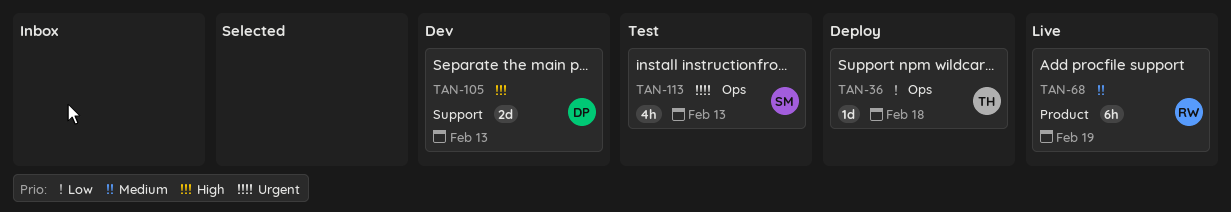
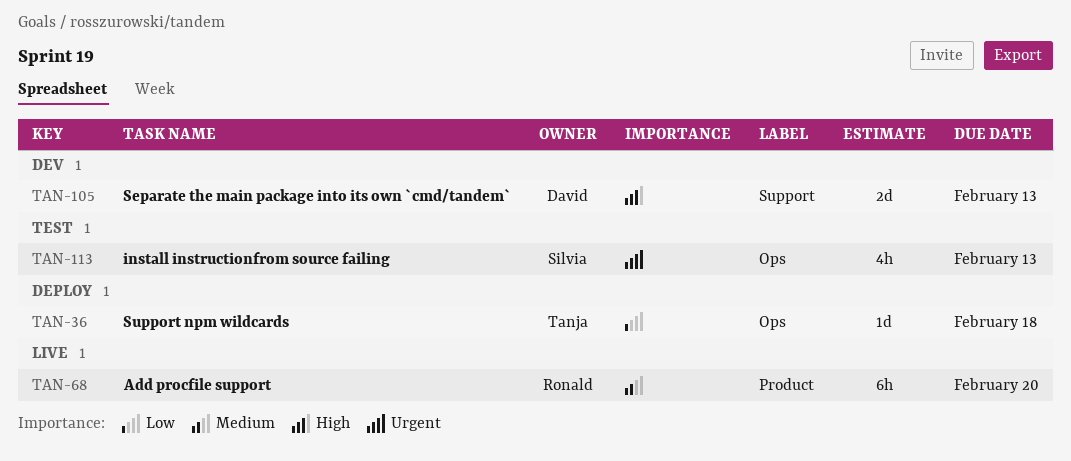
TAN-68, due: Feb 19 -> Feb 20

